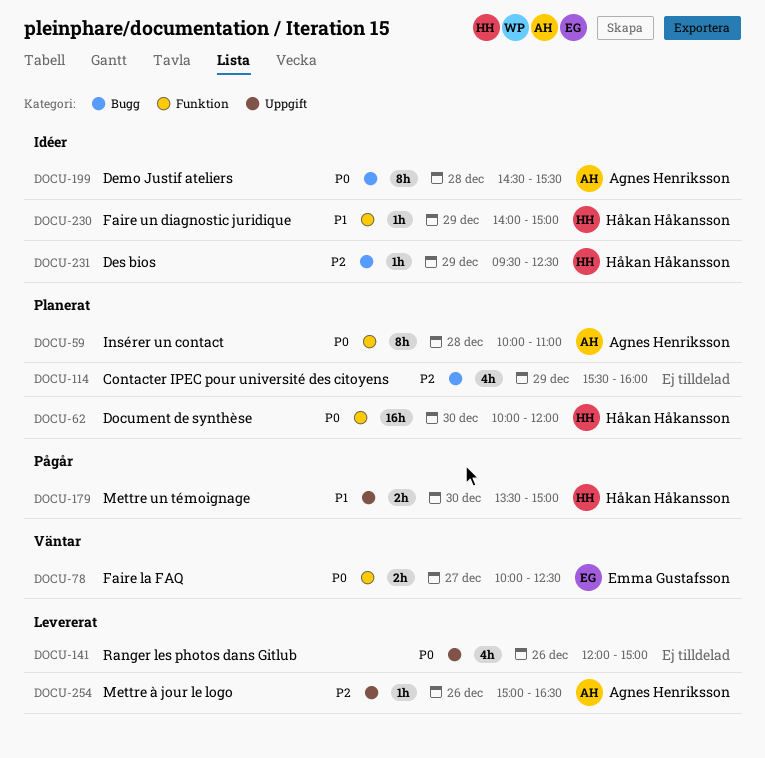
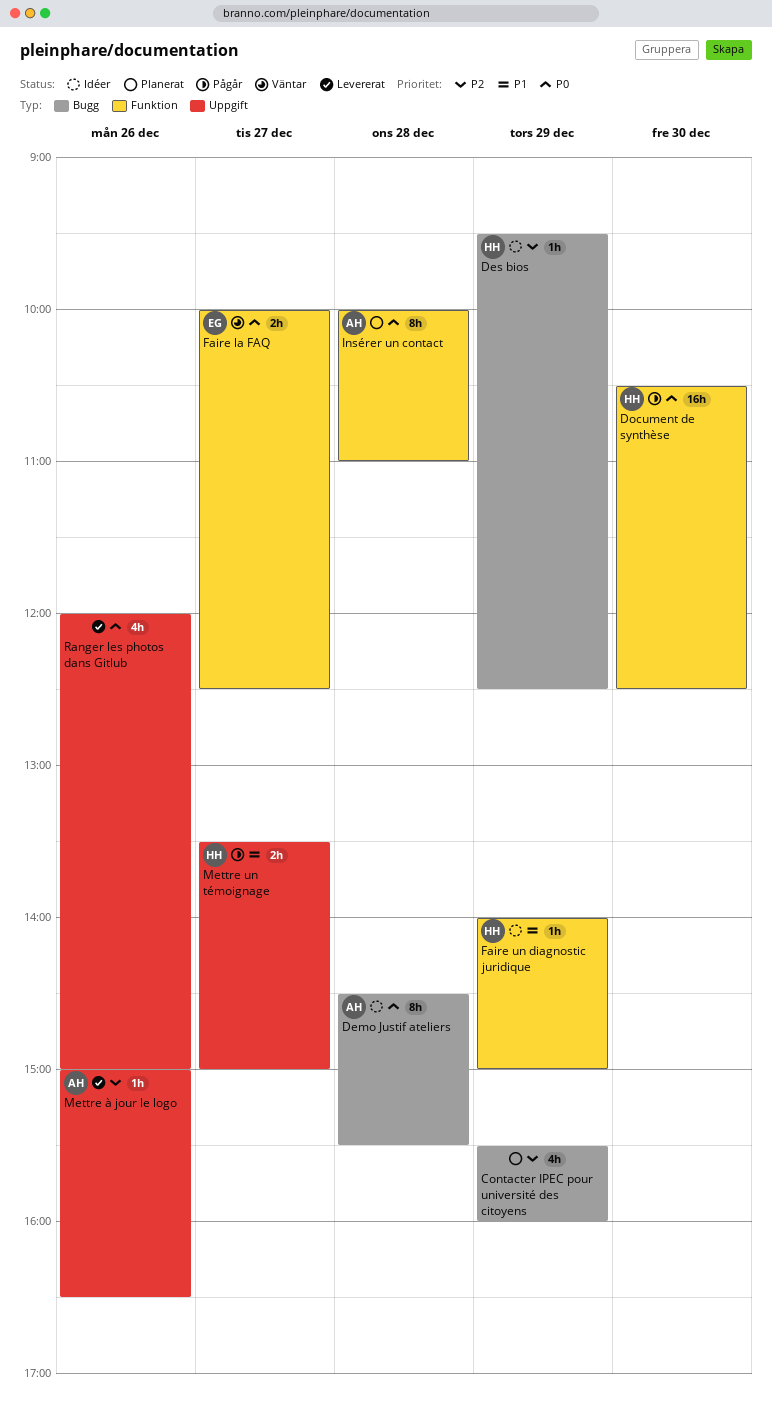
Document de synthèse, status: Planerat -> Pågår
Document de synthèse, begins: 10:00 -> 10:30
Document de synthèse, ends: 12:00 -> 12:30
Mettre un témoignage, day: Dec 30 -> Dec 27

